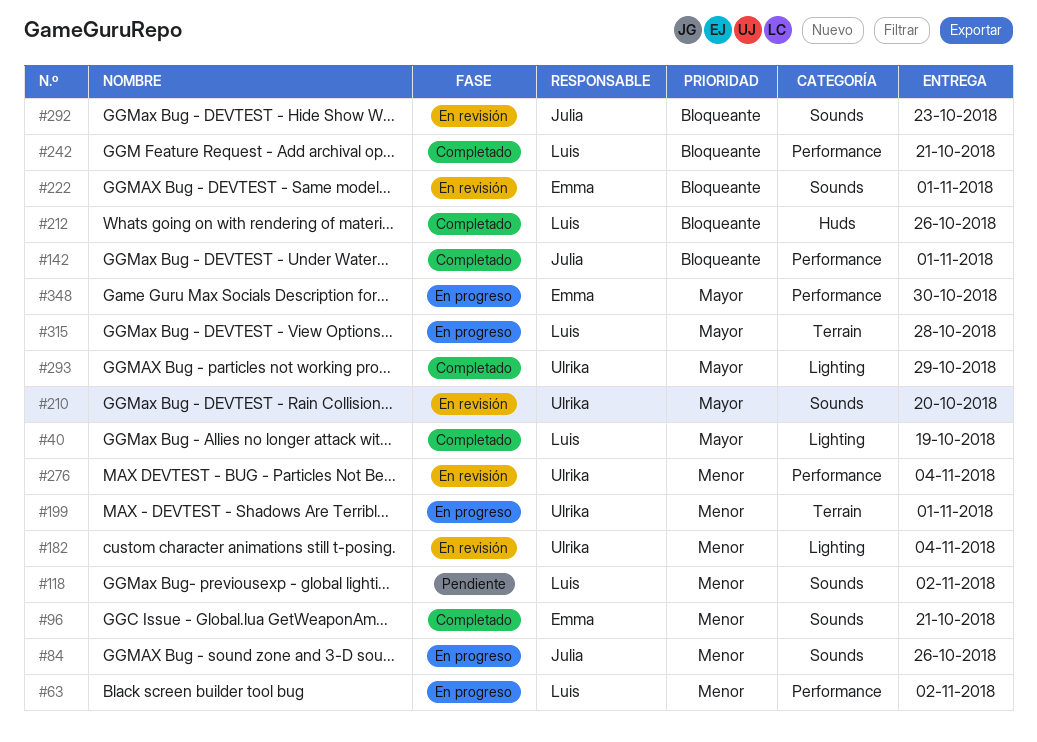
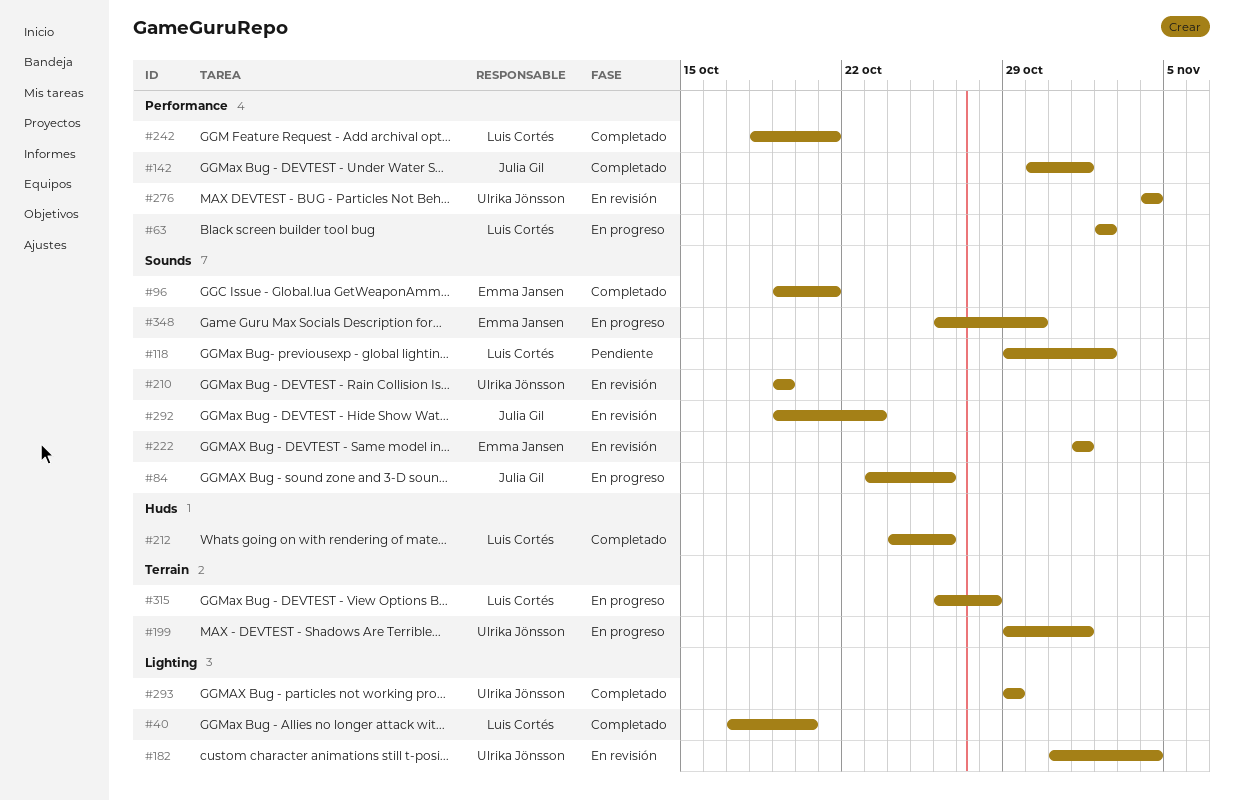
#40, due: Oct 19 -> Oct 20
#210, due: Oct 20 -> Oct 19
#348, label: Performance -> Sounds

